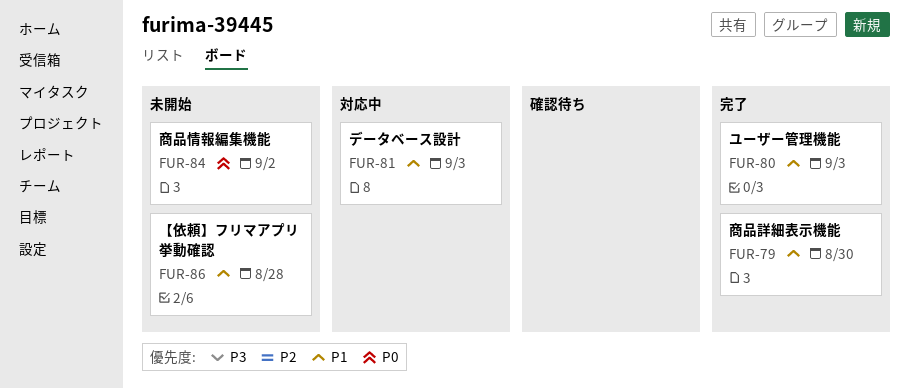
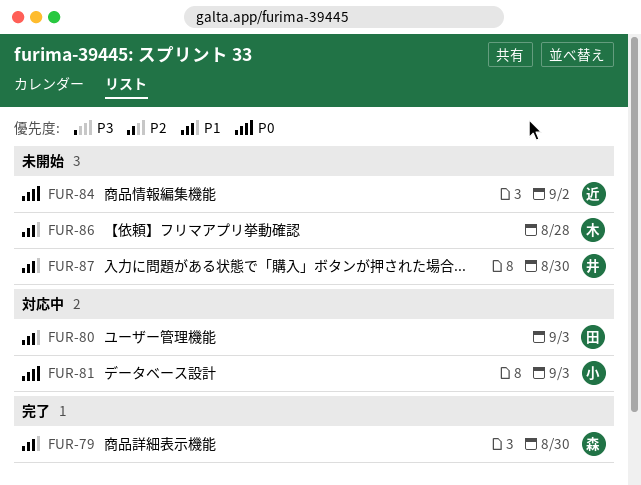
FUR-80, status: 完了 -> 対応中
FUR-81, priority: P1 -> P0
FUR-87: none -> present

